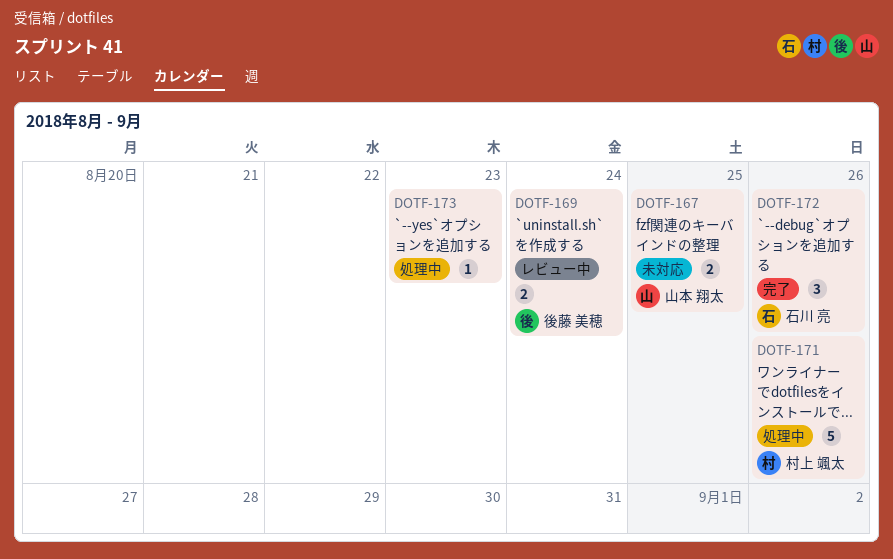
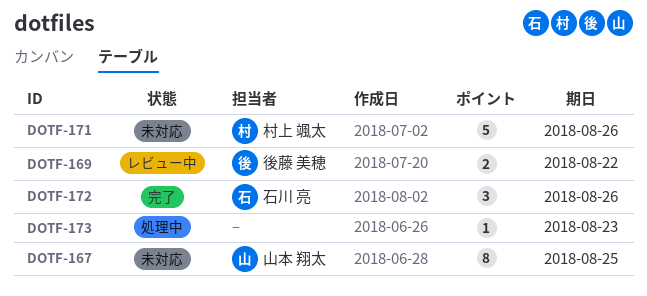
DOTF-167, estimate: 2 -> 8
DOTF-169, due: Aug 24 -> Aug 22
DOTF-171, status: 処理中 -> 未対応

